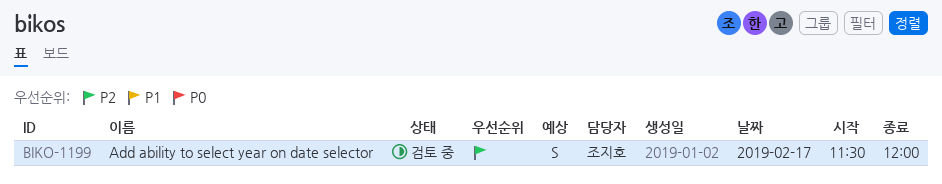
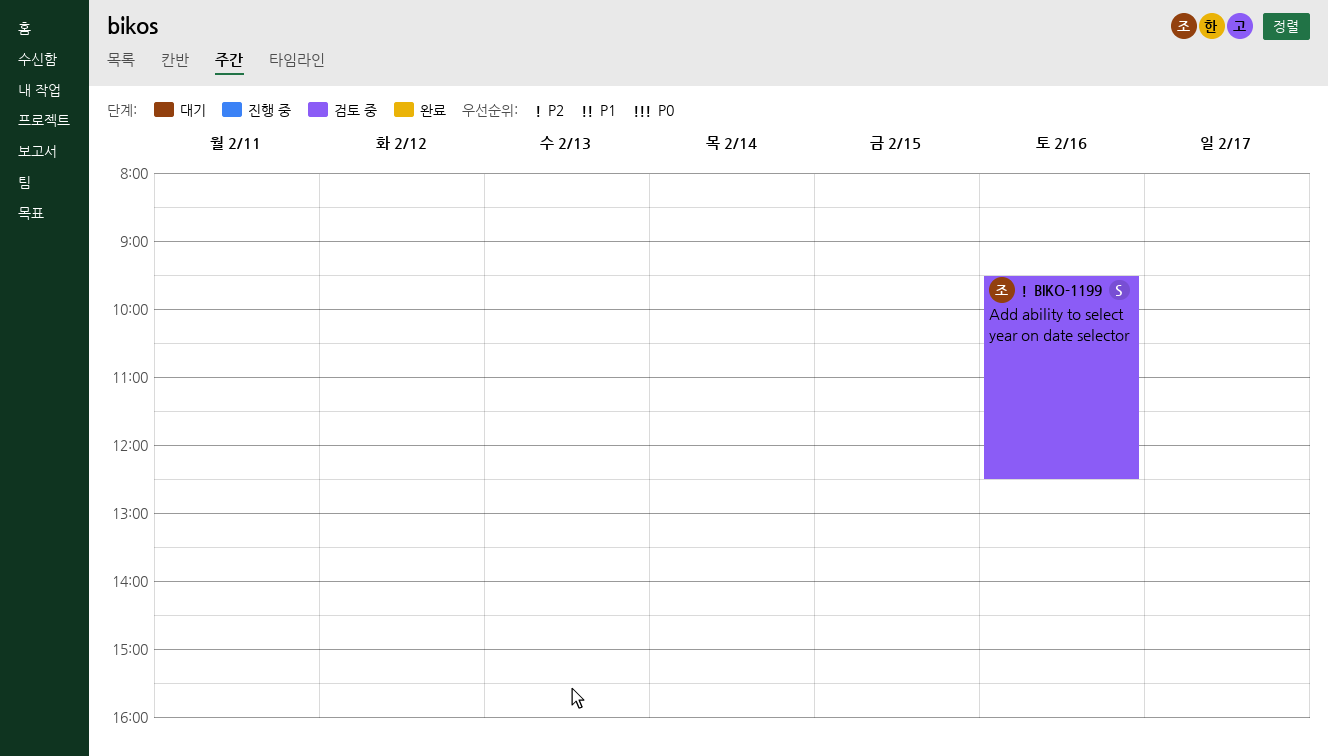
BIKO-1199, day: Feb 17 -> Feb 16
BIKO-1199, begins: 11:30 -> 09:30
BIKO-1199, ends: 12:00 -> 12:30

